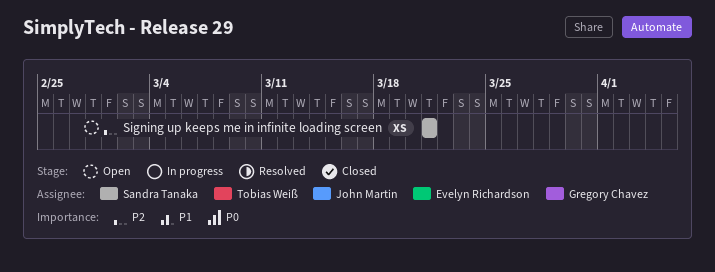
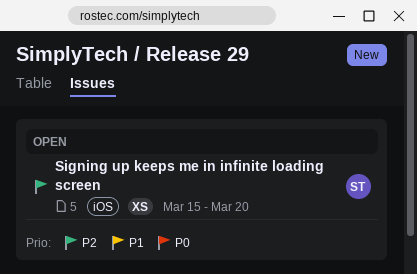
Signing up keeps me in infinite loading screen, start: Mar 21 -> Mar 15
Signing up keeps me in infinite loading screen, due: Mar 21 -> Mar 20

